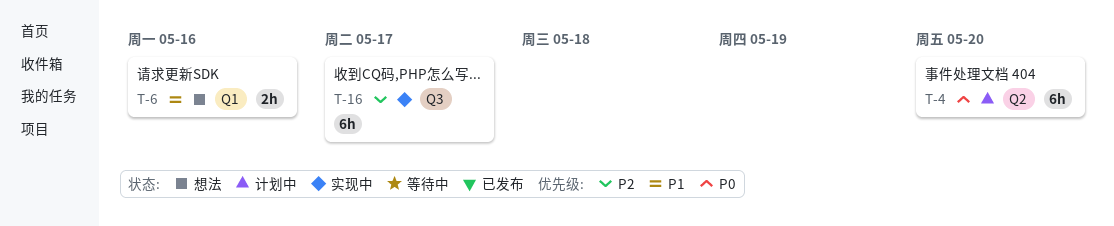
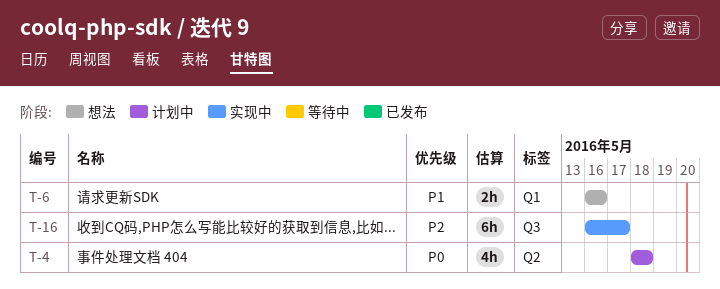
T-4, estimate: 6h -> 4h
T-4, due: May 20 -> May 18

